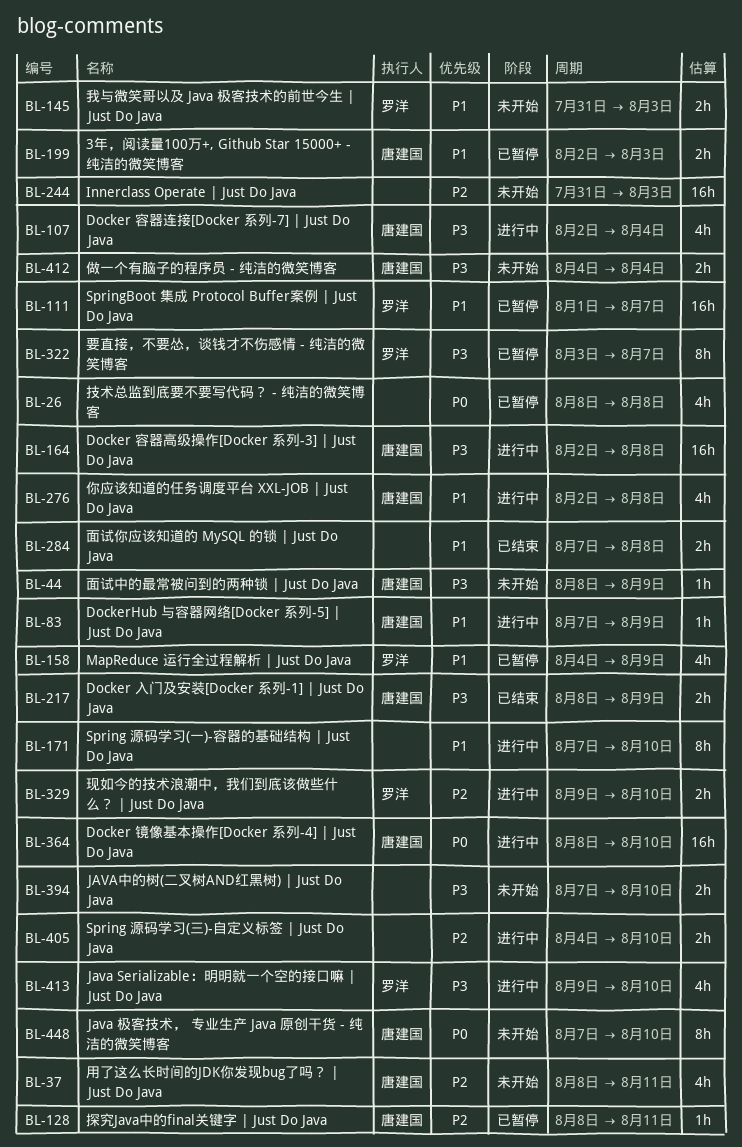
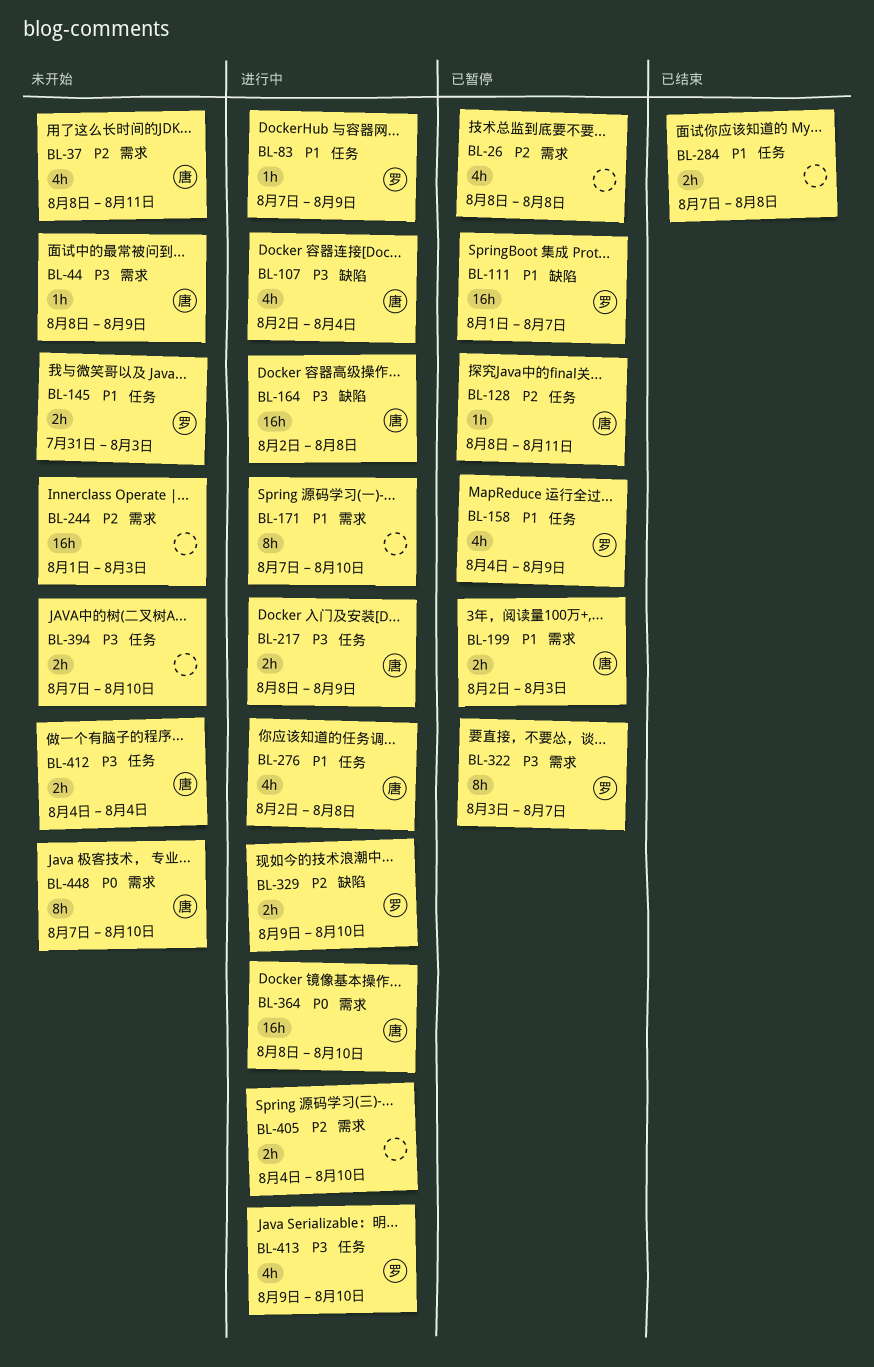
BL-26, priority: P0 -> P2
BL-83, owner: 唐建国 -> 罗洋
BL-217, status: 已结束 -> 进行中
BL-244, start: Jul 31 -> Aug 1

